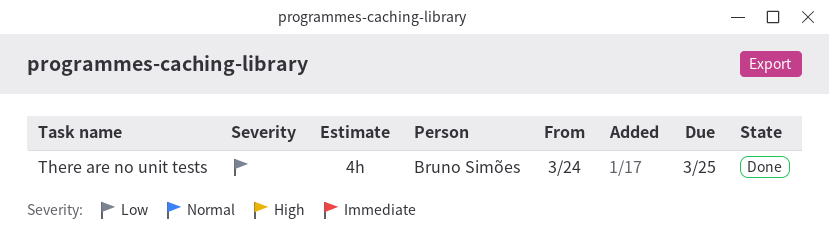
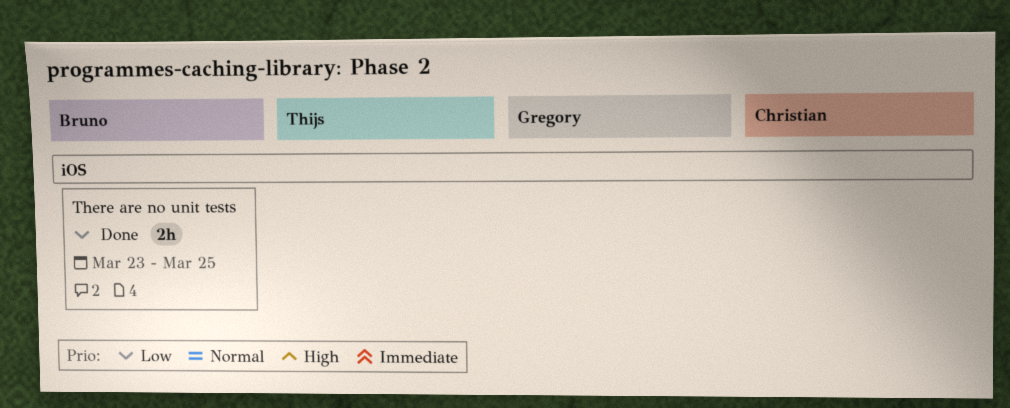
There are no unit tests, estimate: 4h -> 2h
There are no unit tests, start: Mar 24 -> Mar 23

